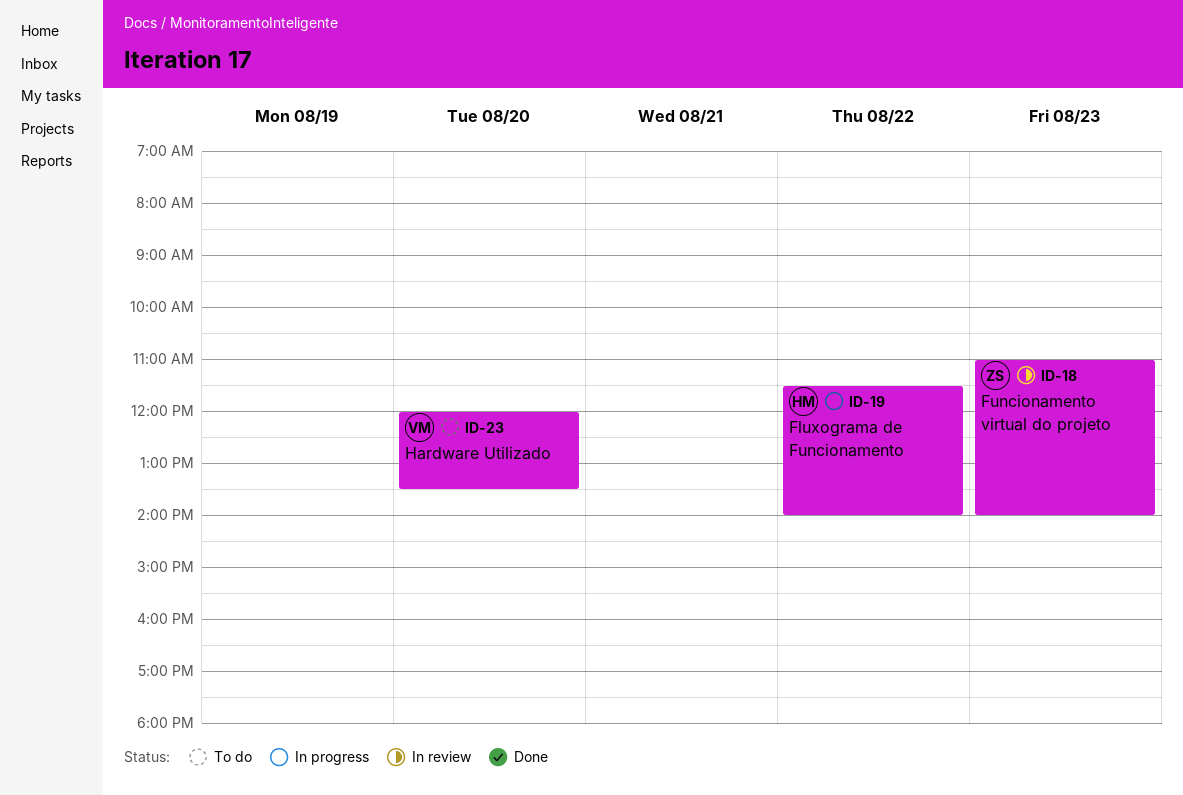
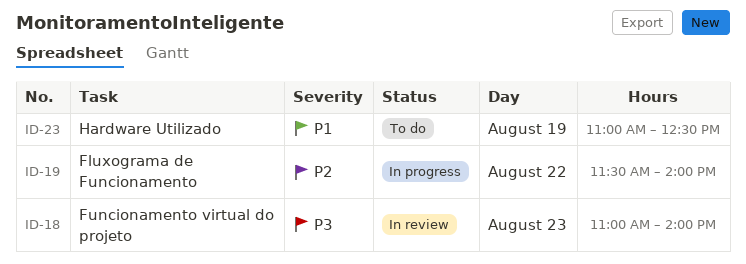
ID-23, day: Aug 20 -> Aug 19
ID-23, begins: 12:00 -> 11:00
ID-23, ends: 13:30 -> 12:30

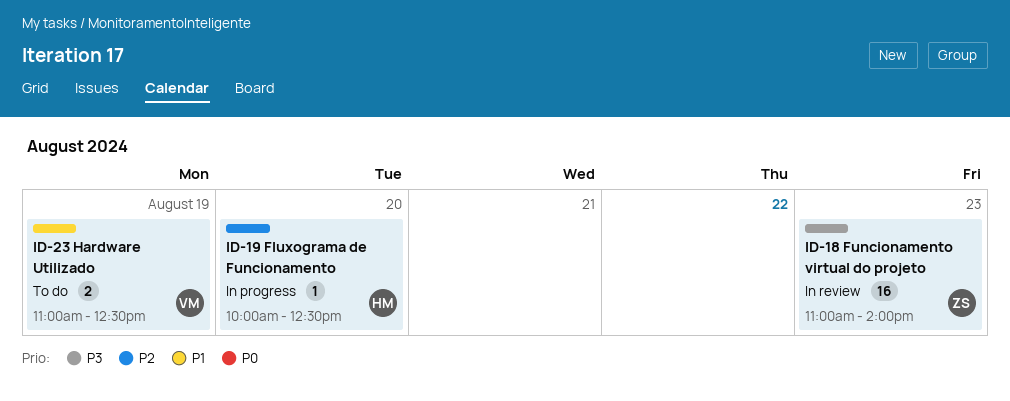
ID-19, day: Aug 22 -> Aug 20
ID-19, begins: 11:30 -> 10:00
ID-19, ends: 14:00 -> 12:30

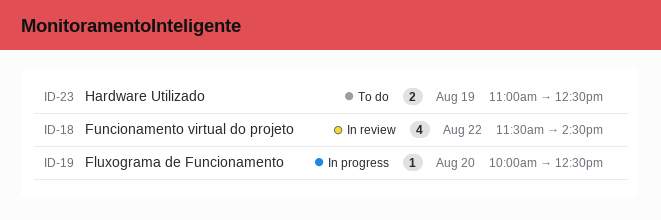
ID-18, estimate: 16 -> 4
ID-18, day: Aug 23 -> Aug 22
ID-18, begins: 11:00 -> 11:30
ID-18, ends: 14:00 -> 14:30

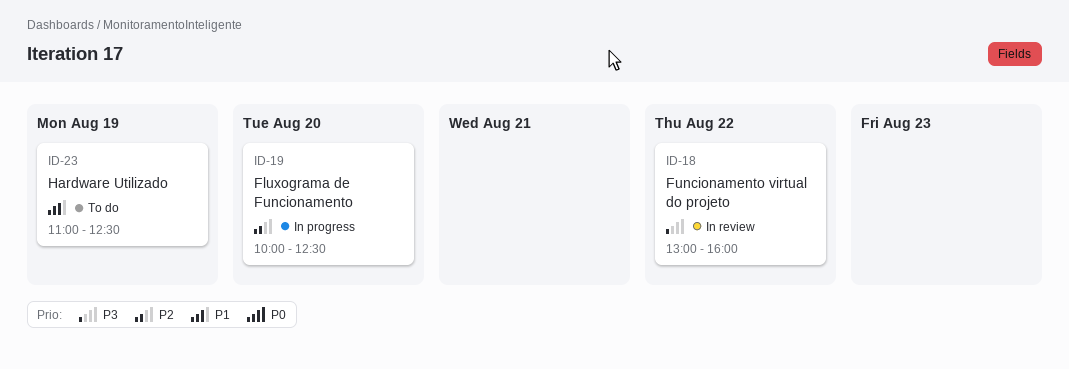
ID-18, begins: 11:30 -> 13:00
ID-18, ends: 14:30 -> 16:00

